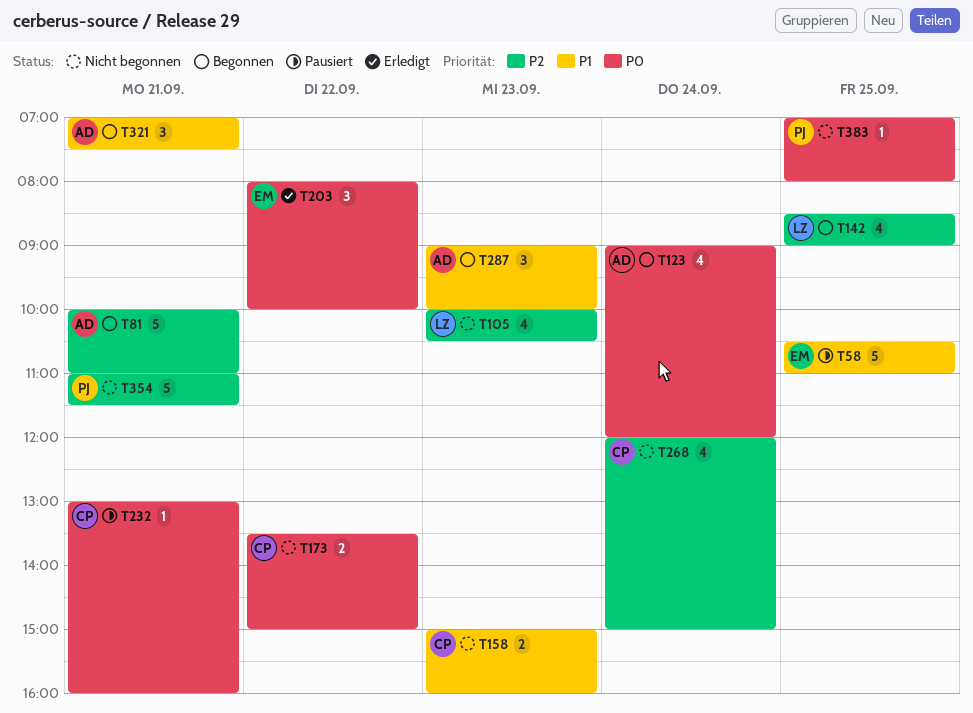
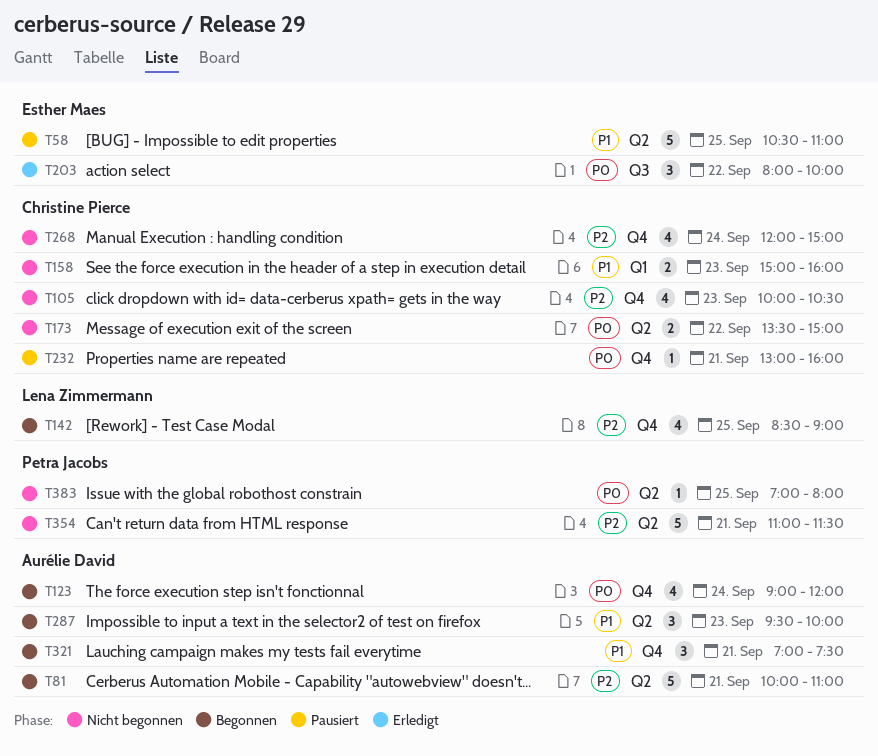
T105, owner: Lena Zimmermann -> Christine Pierce
T287, begins: 09:00 -> 09:30

